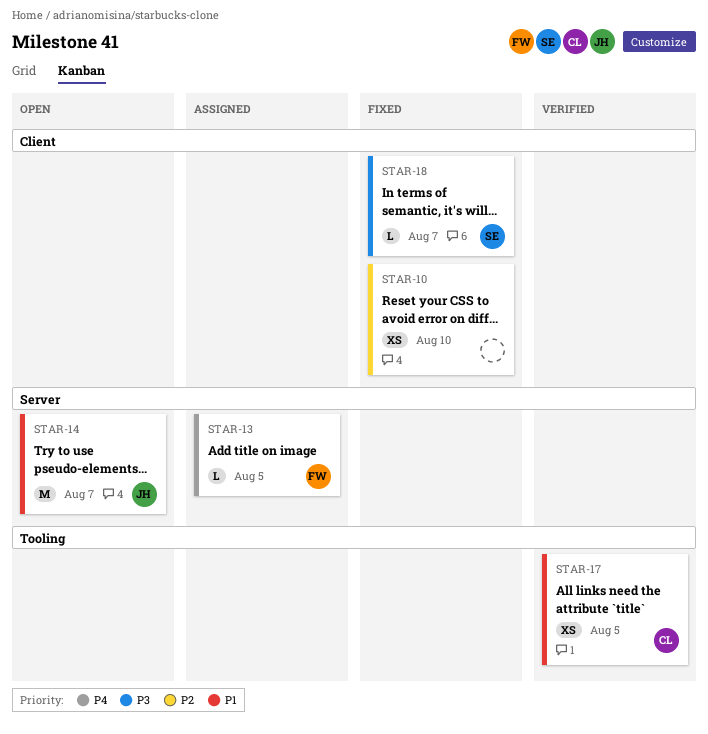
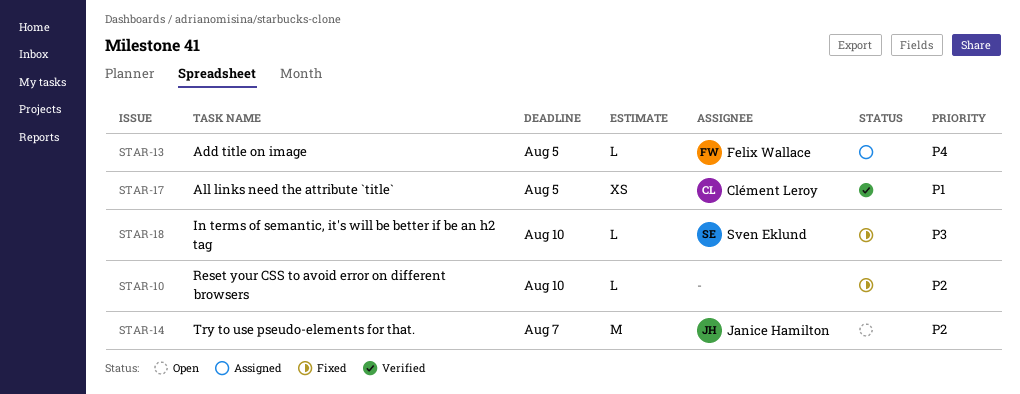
STAR-10, estimate: XS -> L
STAR-14, priority: P1 -> P2
STAR-18, due: Aug 7 -> Aug 10

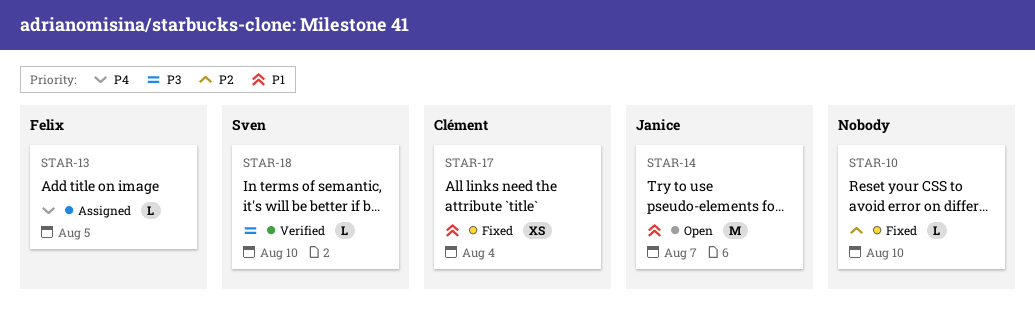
STAR-14, priority: P2 -> P1
STAR-17, status: Verified -> Fixed
STAR-17, due: Aug 5 -> Aug 4
STAR-18, status: Fixed -> Verified

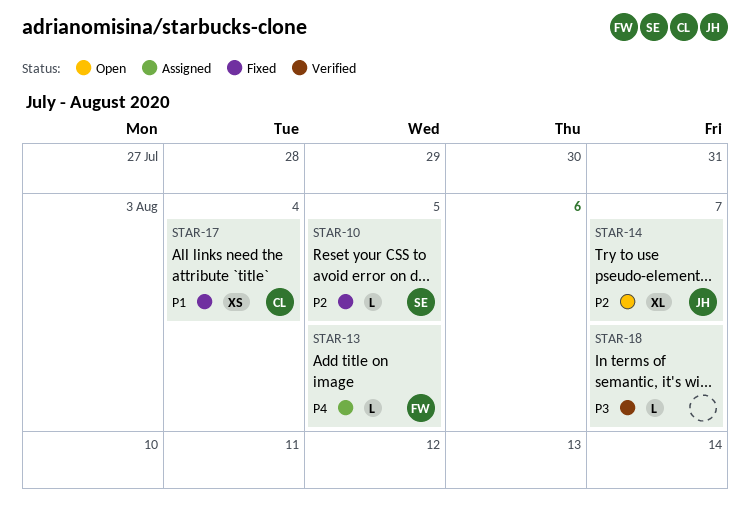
STAR-10, owner: none -> Sven
STAR-10, due: Aug 10 -> Aug 5
STAR-14, priority: P1 -> P2
STAR-14, estimate: M -> XL
STAR-18, owner: Sven -> none
STAR-18, due: Aug 10 -> Aug 7

